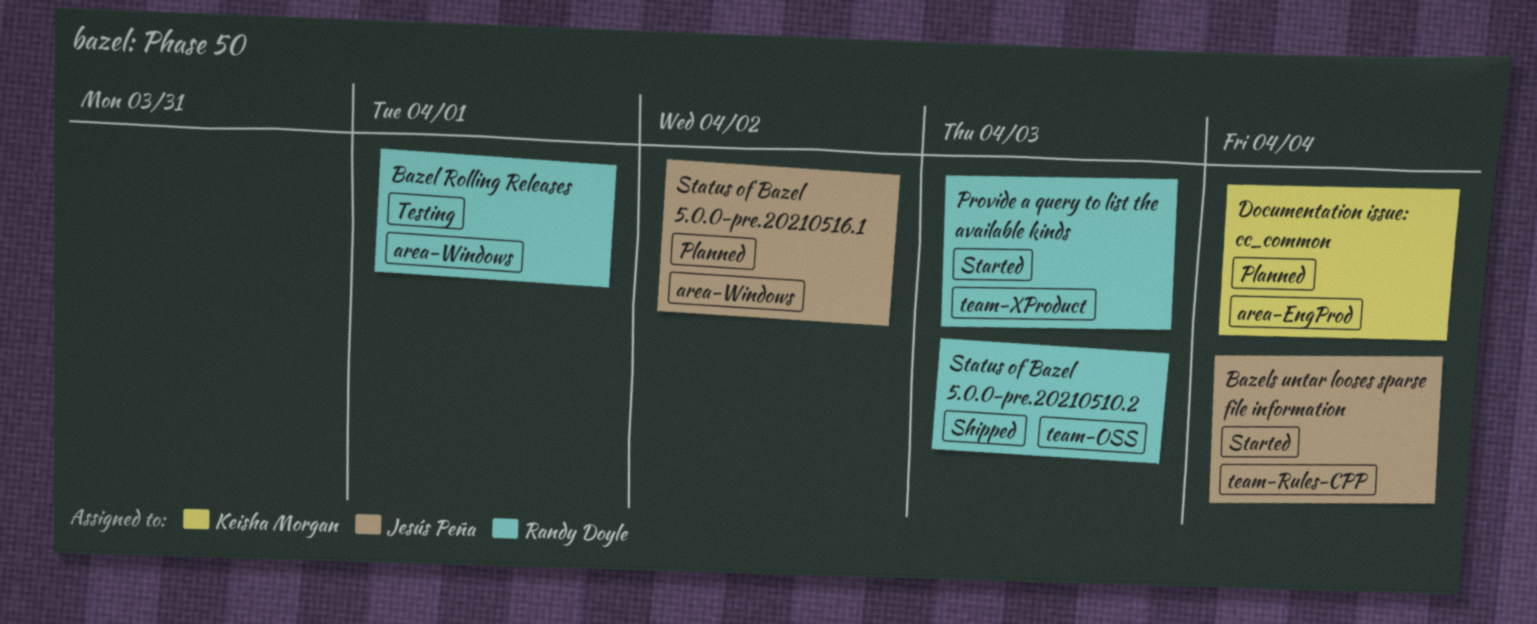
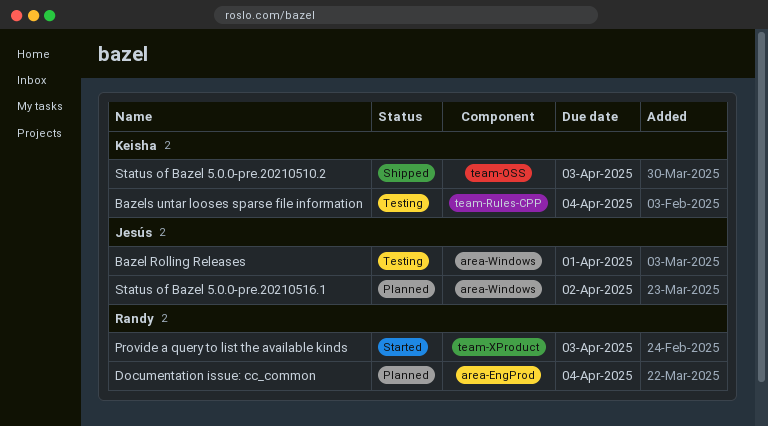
Bazel Rolling Releases, owner: Randy Doyle -> Jesús Peña
Bazels untar looses sparse file information, status: Started -> Testing
Bazels untar looses sparse file information, owner: Jesús Peña -> Keisha Morgan
Documentation issue: cc_common, owner: Keisha Morgan -> Randy Doyle
Status of Bazel 5.0.0-pre.20210510.2, owner: Randy Doyle -> Keisha Morgan

